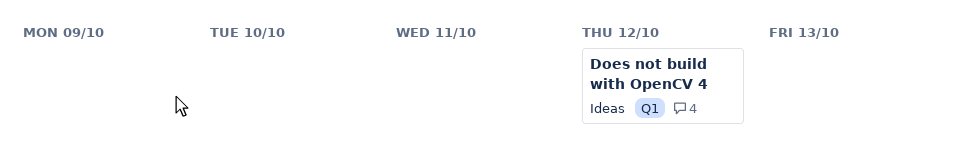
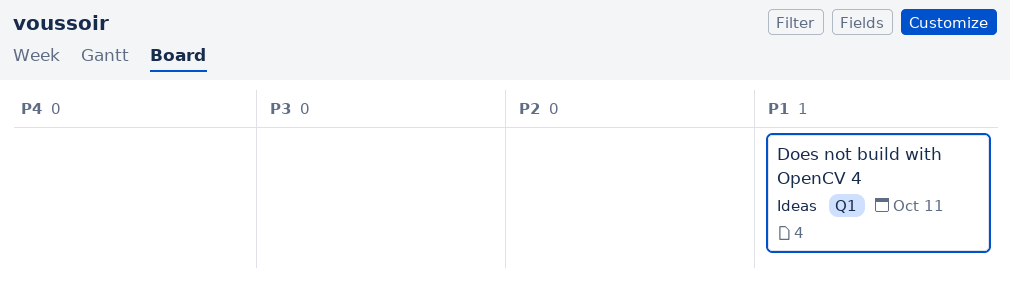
Does not build with OpenCV 4, due: Oct 12 -> Oct 11

